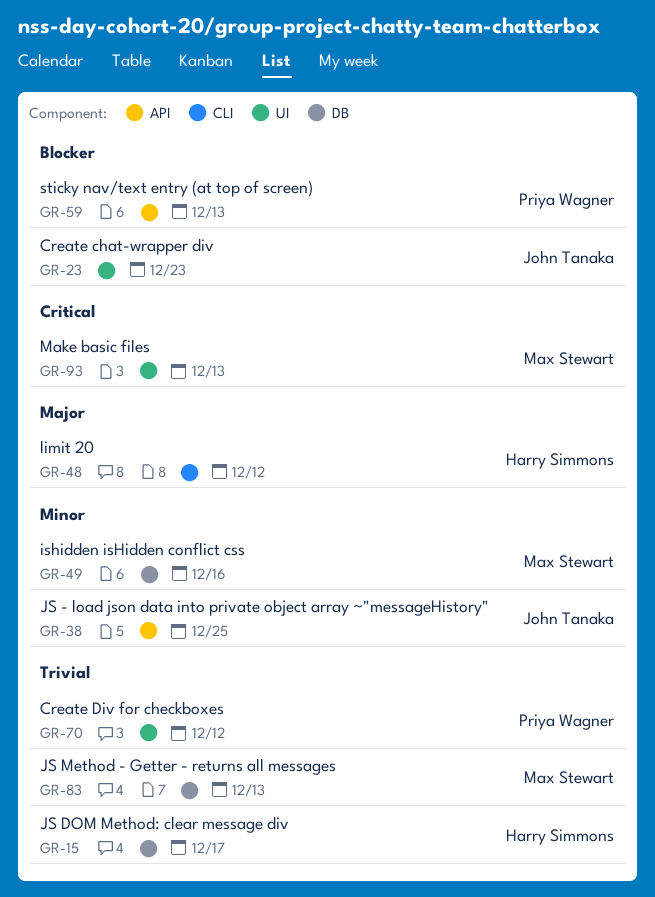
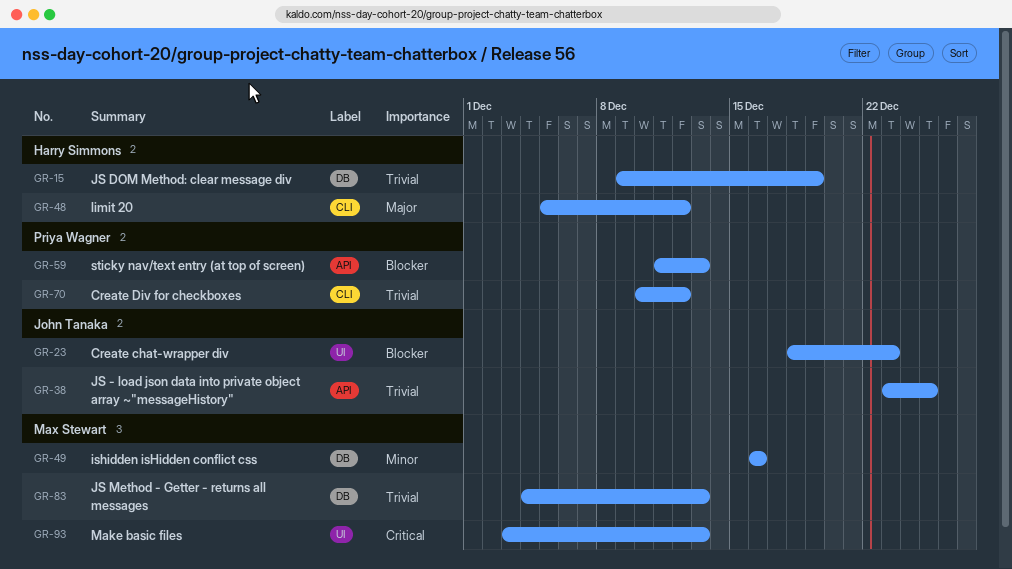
GR-15, due: Dec 17 -> Dec 19
GR-38, priority: Minor -> Trivial
GR-70, label: UI -> CLI

